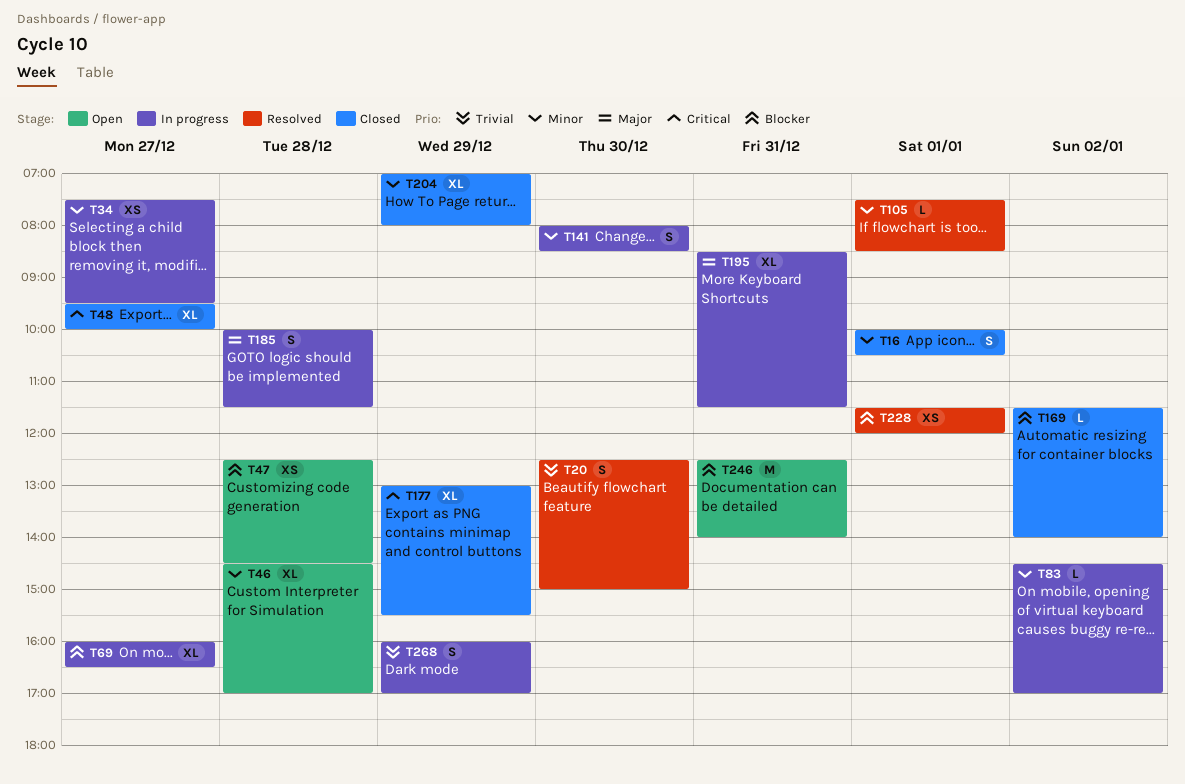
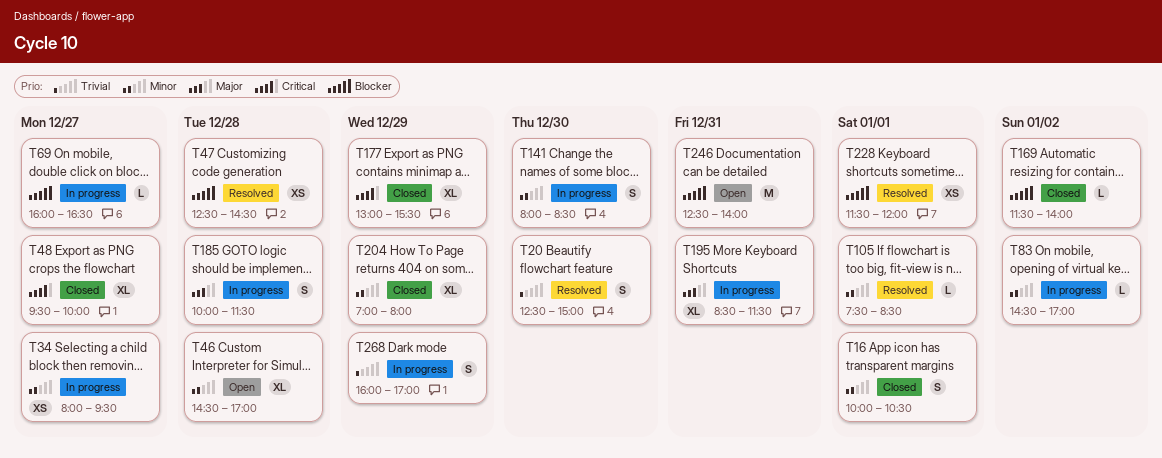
T34, begins: 07:30 -> 08:00
T47, status: Open -> Resolved
T69, estimate: XL -> L

